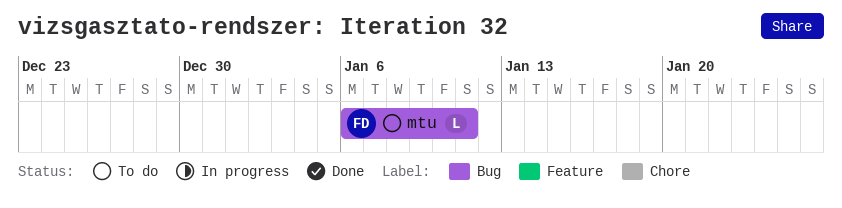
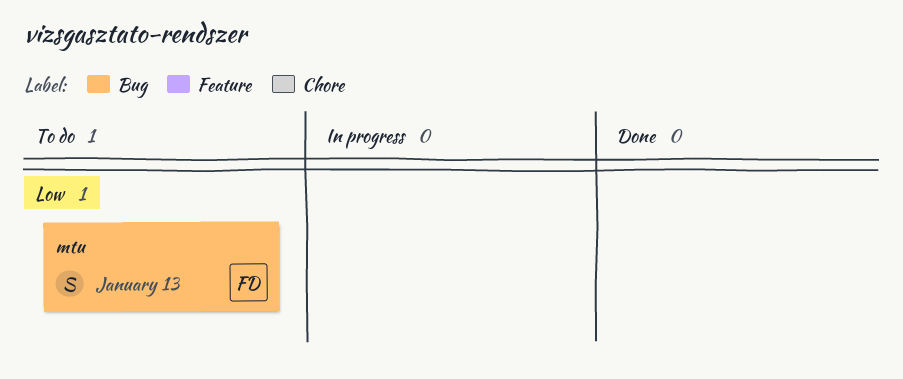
mtu, estimate: L -> S
mtu, due: Jan 11 -> Jan 13

